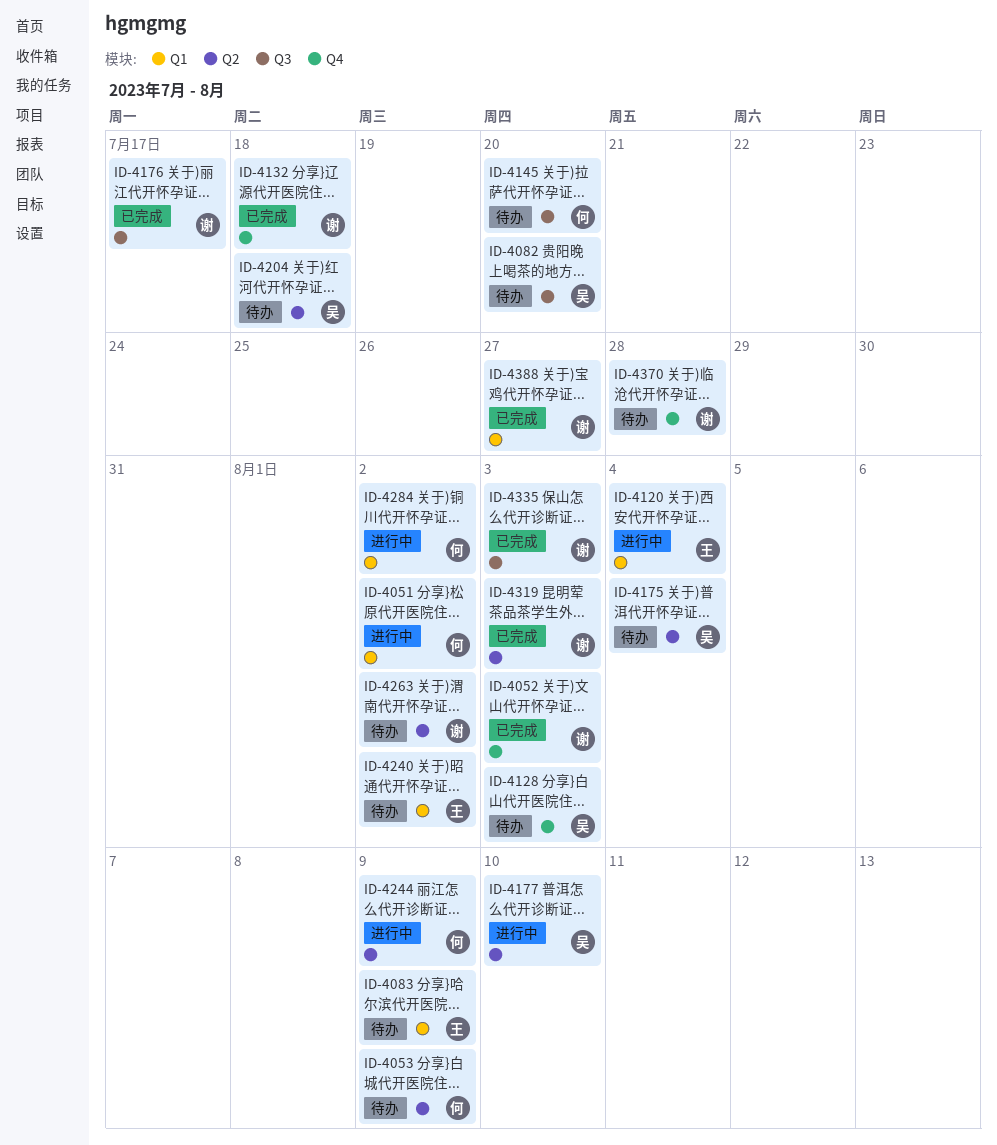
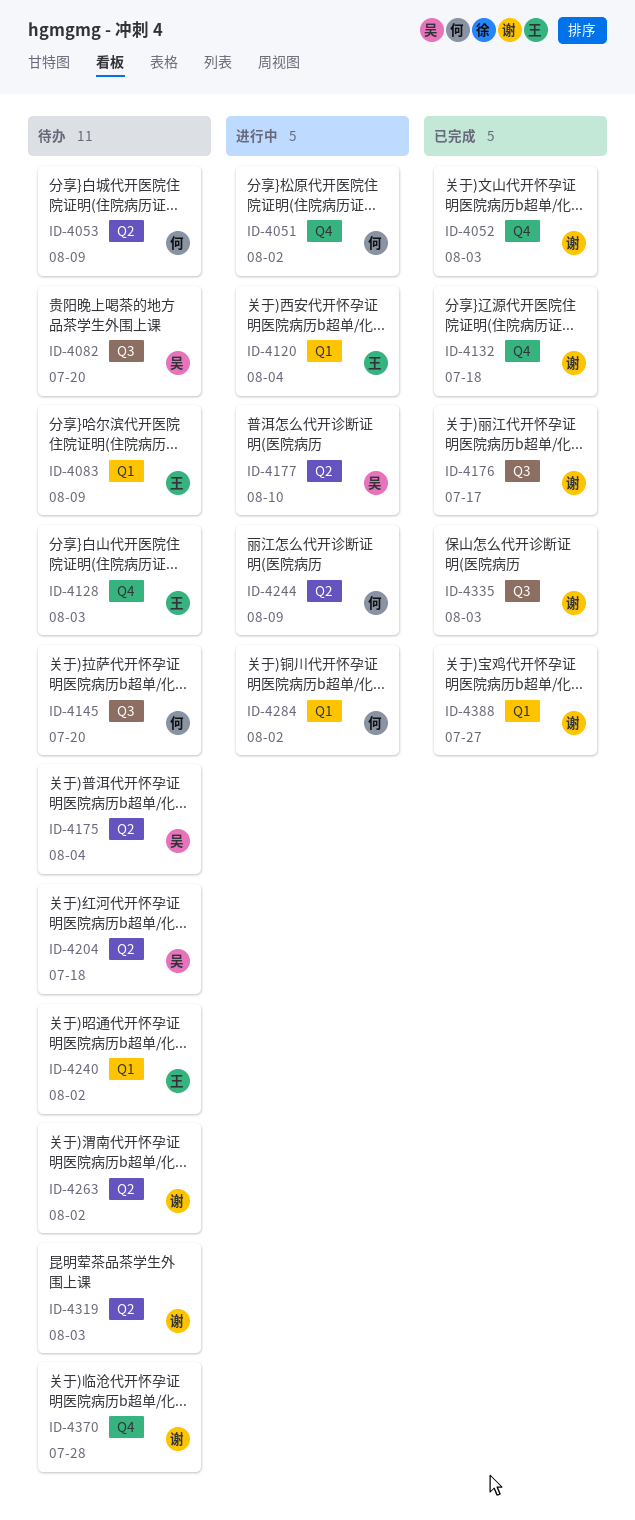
ID-4051, label: Q1 -> Q4
ID-4128, owner: 吴 -> 王
ID-4319, status: 已完成 -> 待办

